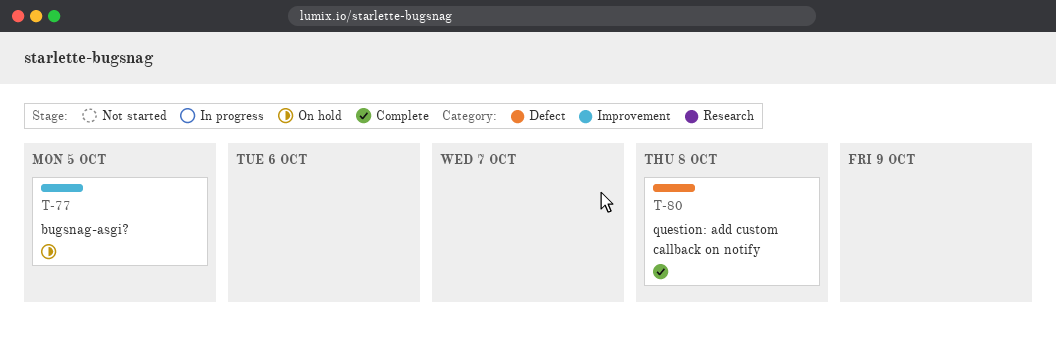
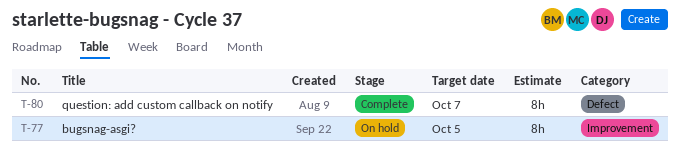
T-80, due: Oct 8 -> Oct 7

